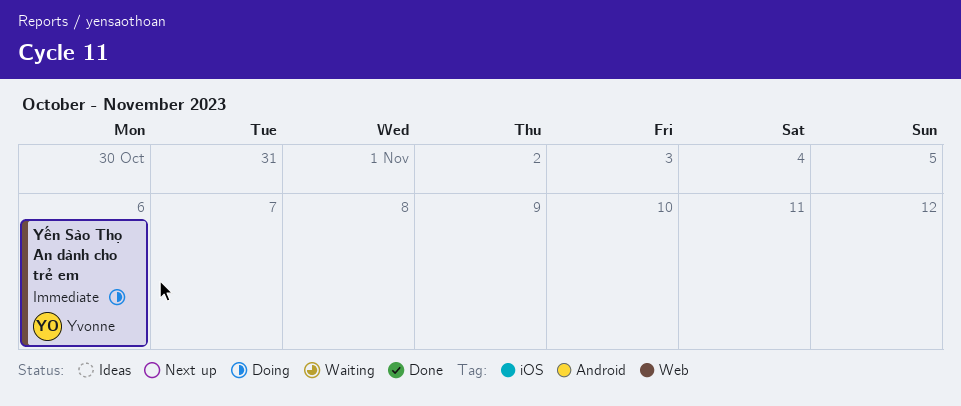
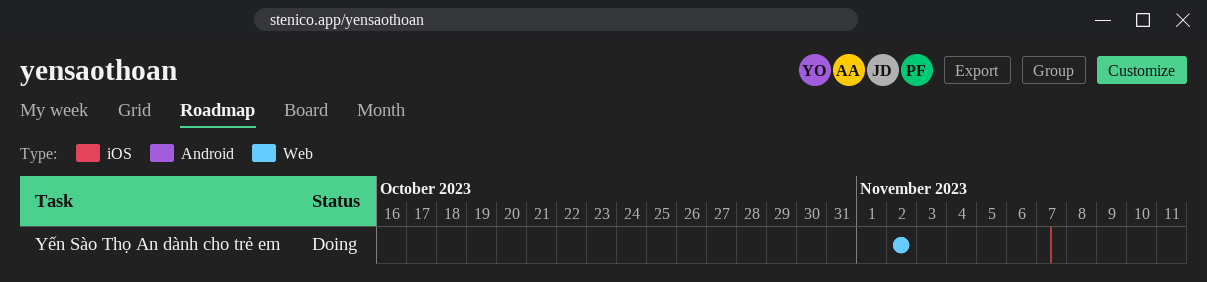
Yến Sào Thọ An dành cho trẻ em, due: Nov 6 -> Nov 2

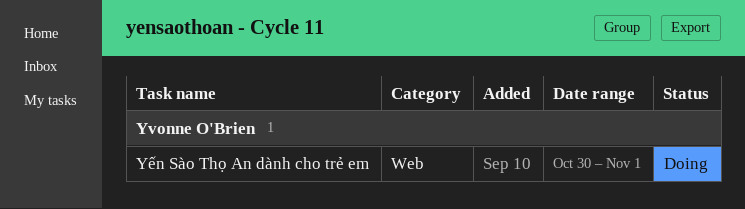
Yến Sào Thọ An dành cho trẻ em, start: Nov 2 -> Oct 30
Yến Sào Thọ An dành cho trẻ em, due: Nov 2 -> Nov 1

